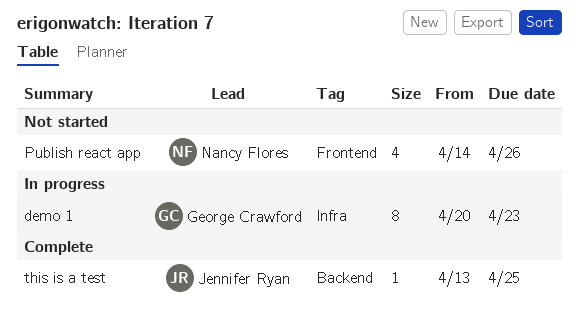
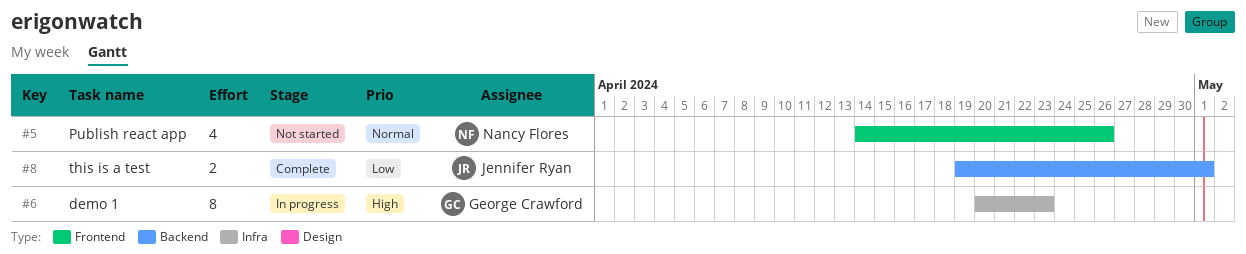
this is a test, estimate: 1 -> 2
this is a test, start: Apr 13 -> Apr 19
this is a test, due: Apr 25 -> May 1

